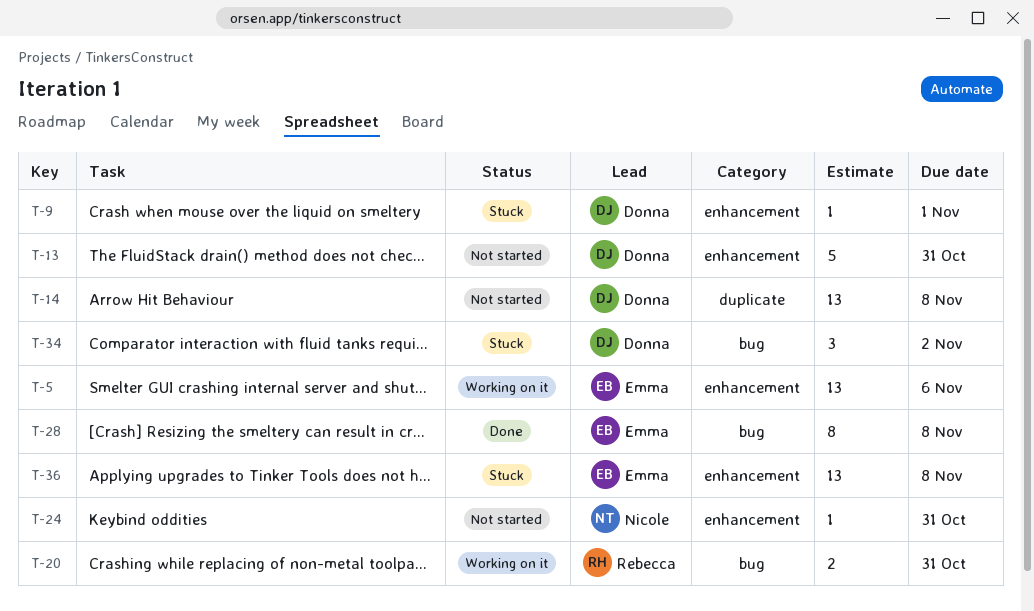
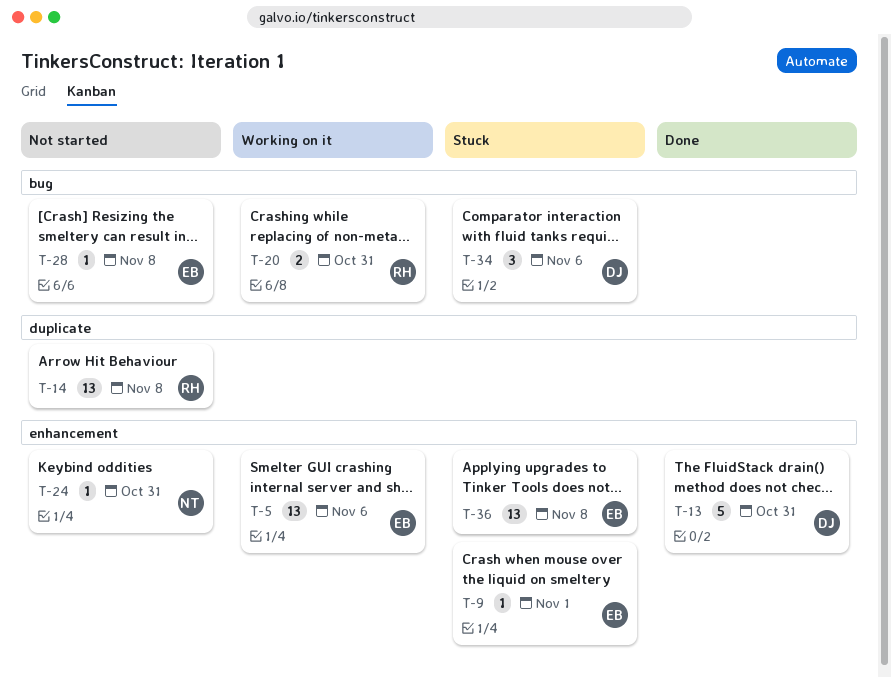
T-9, owner: Donna -> Emma
T-13, status: Not started -> Done
T-14, owner: Donna -> Rebecca
T-28, status: Done -> Not started
T-28, estimate: 8 -> 1
T-34, due: Nov 2 -> Nov 6

